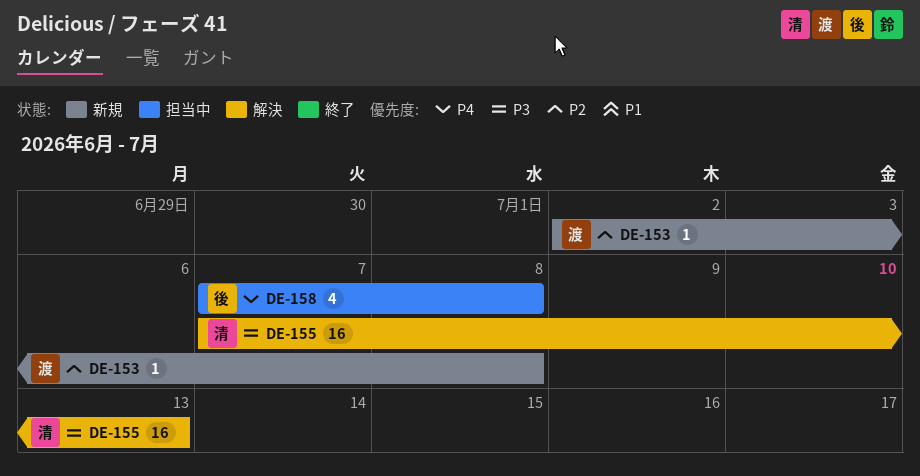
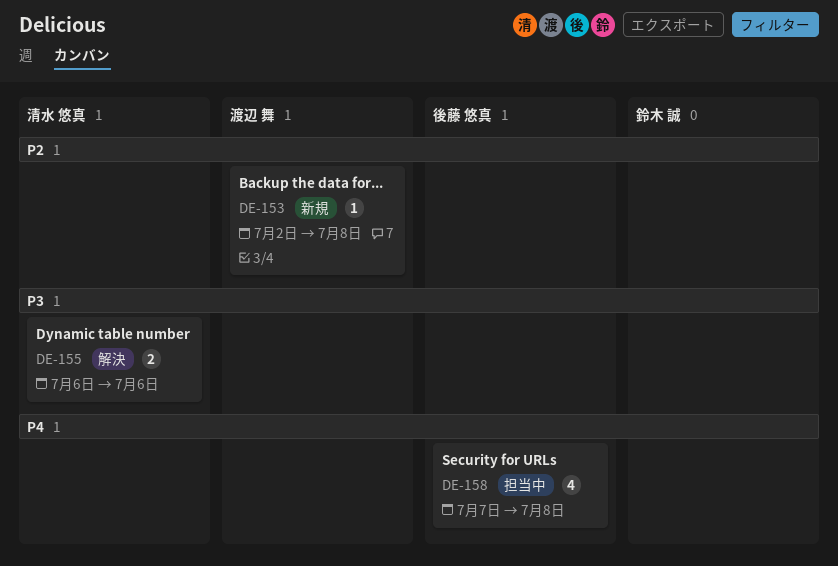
DE-155, estimate: 16 -> 2
DE-155, start: Jul 7 -> Jul 6
DE-155, due: Jul 13 -> Jul 6

